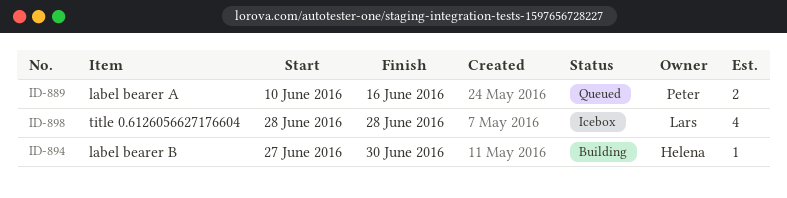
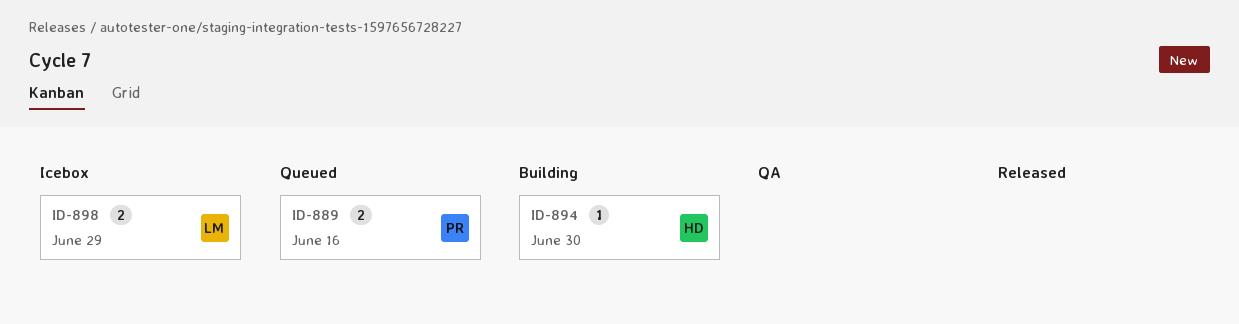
ID-898, estimate: 4 -> 2
ID-898, due: Jun 28 -> Jun 29

